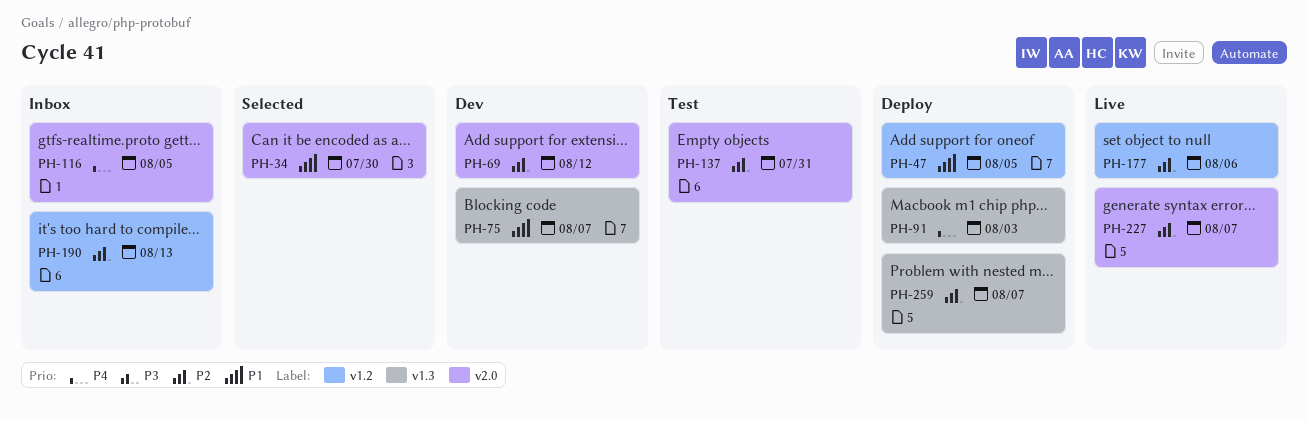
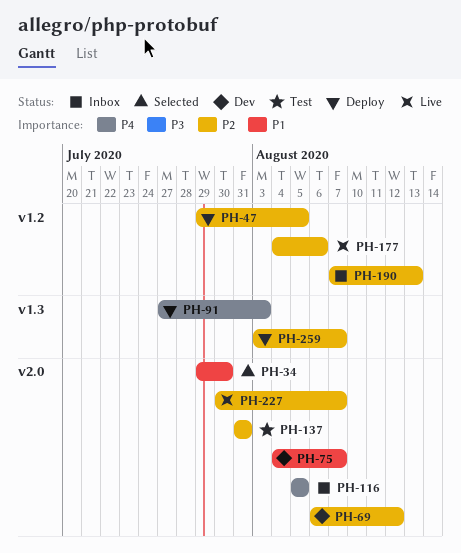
PH-47, priority: P1 -> P2
PH-75, label: v1.3 -> v2.0

